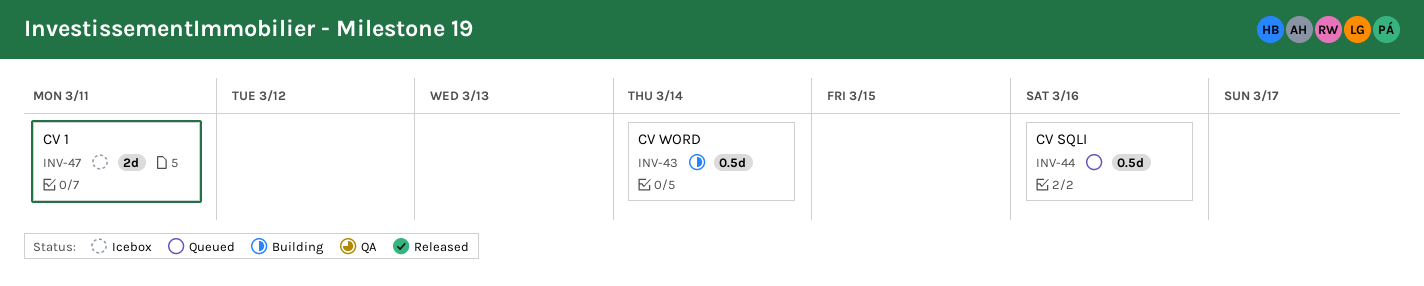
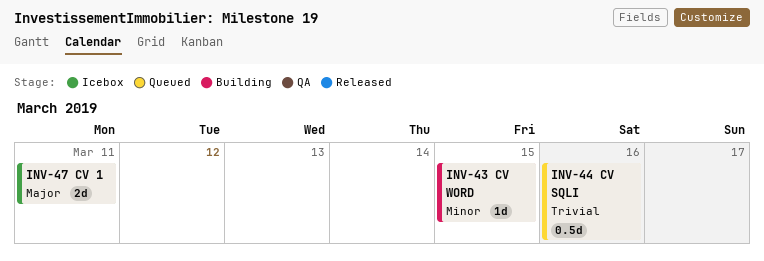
INV-43, estimate: 0.5d -> 1d
INV-43, due: Mar 14 -> Mar 15

